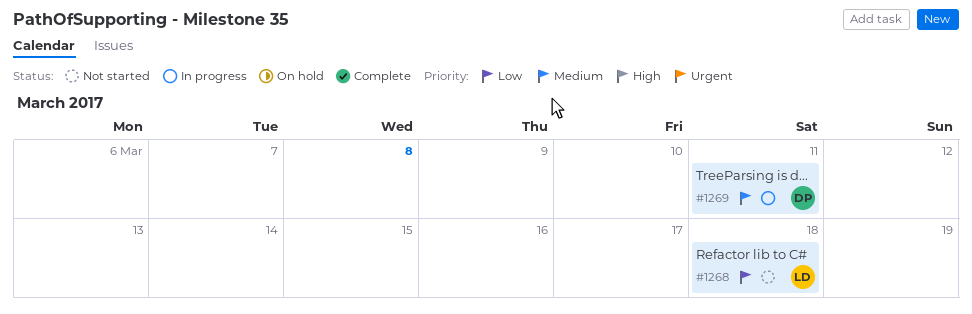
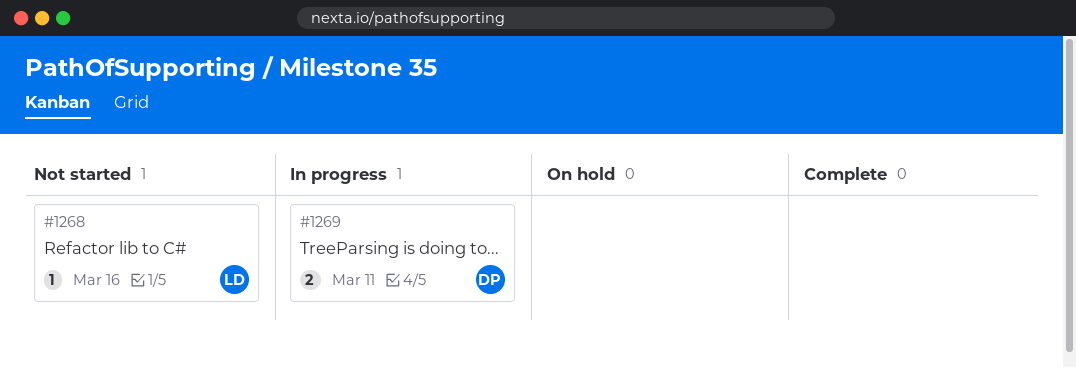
#1268, due: Mar 18 -> Mar 16

